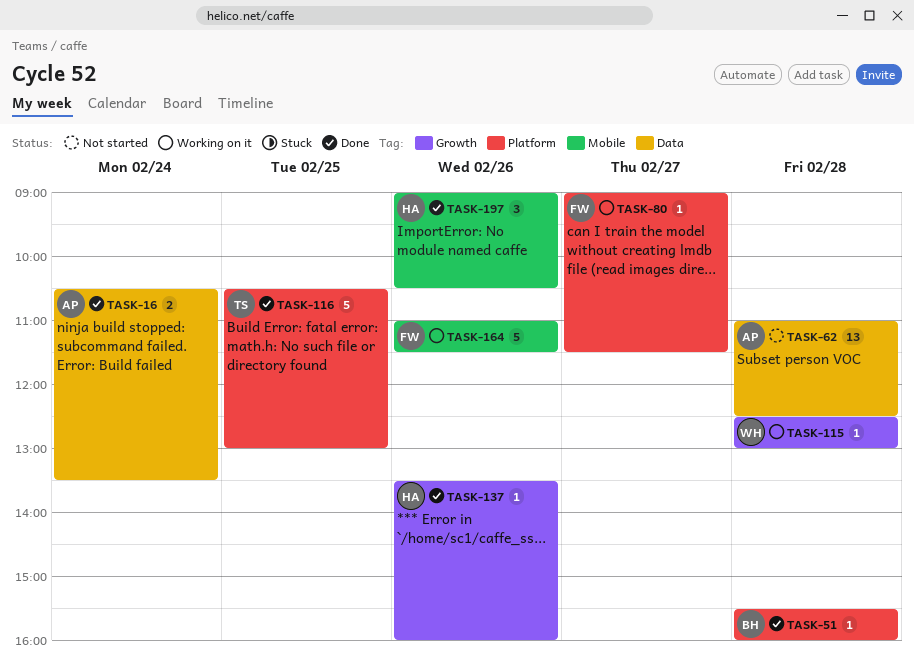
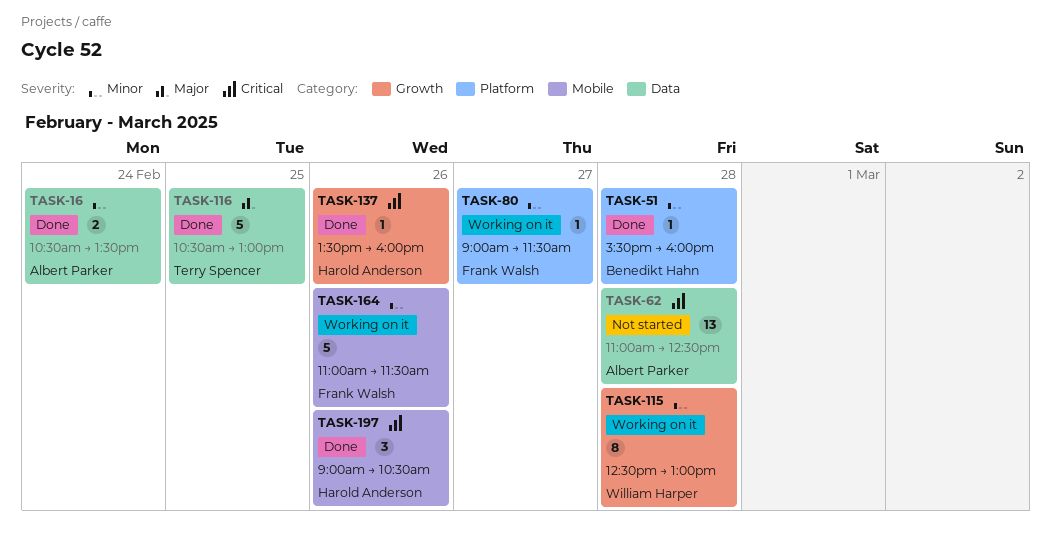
TASK-115, estimate: 1 -> 8
TASK-116, label: Platform -> Data

